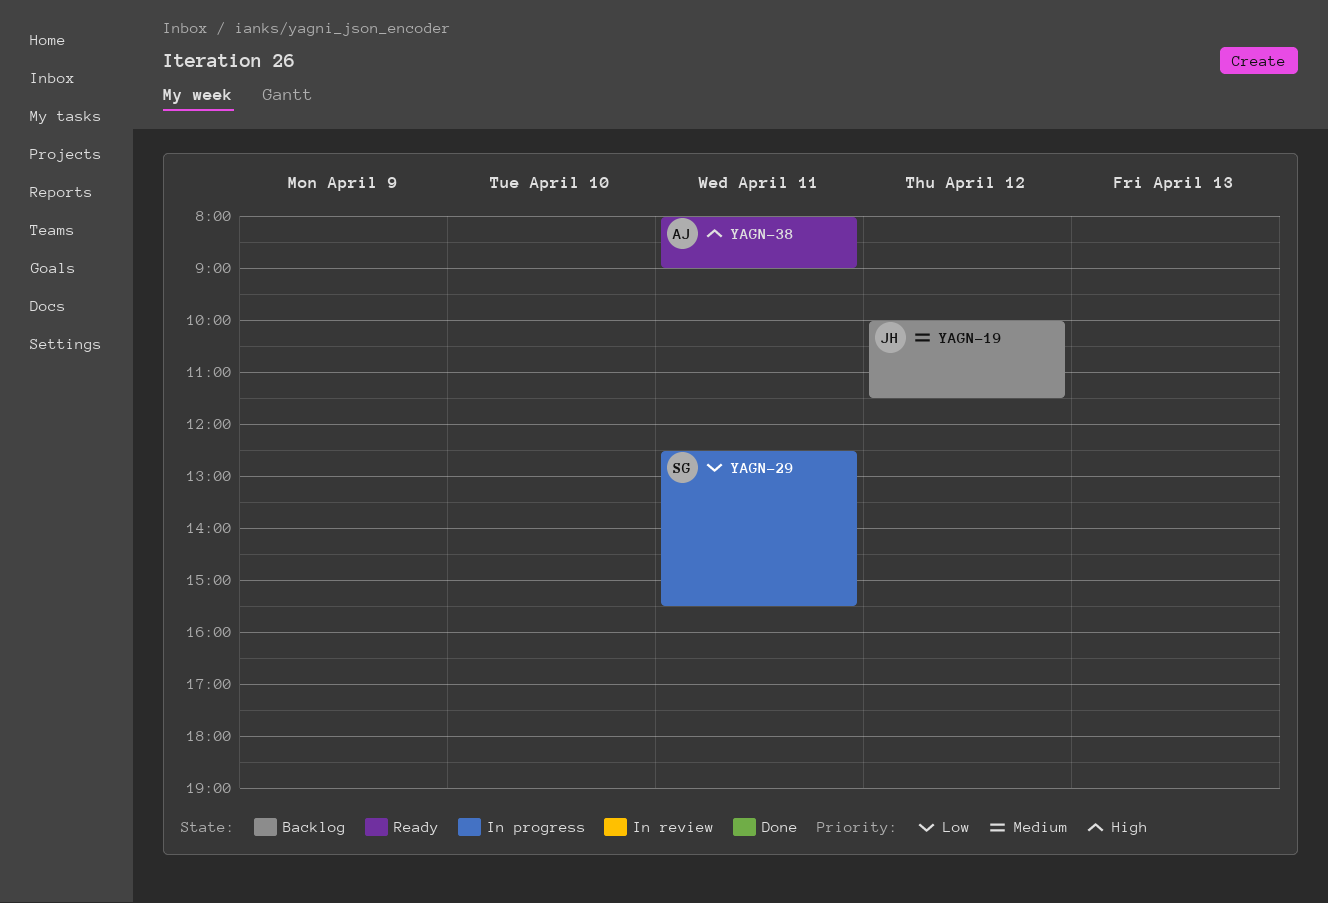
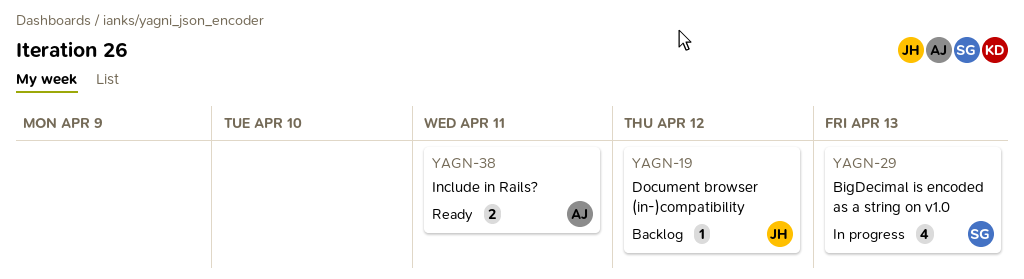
YAGN-29, day: Apr 11 -> Apr 13

